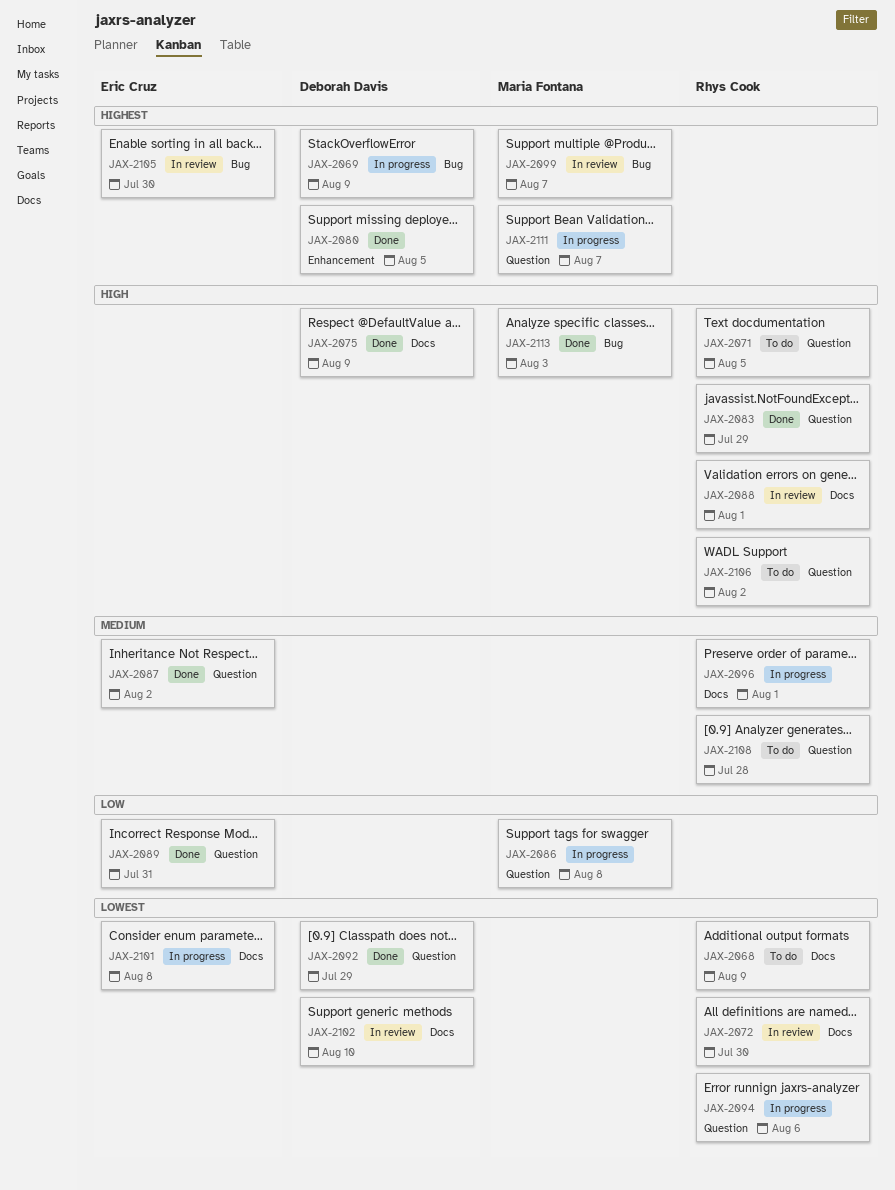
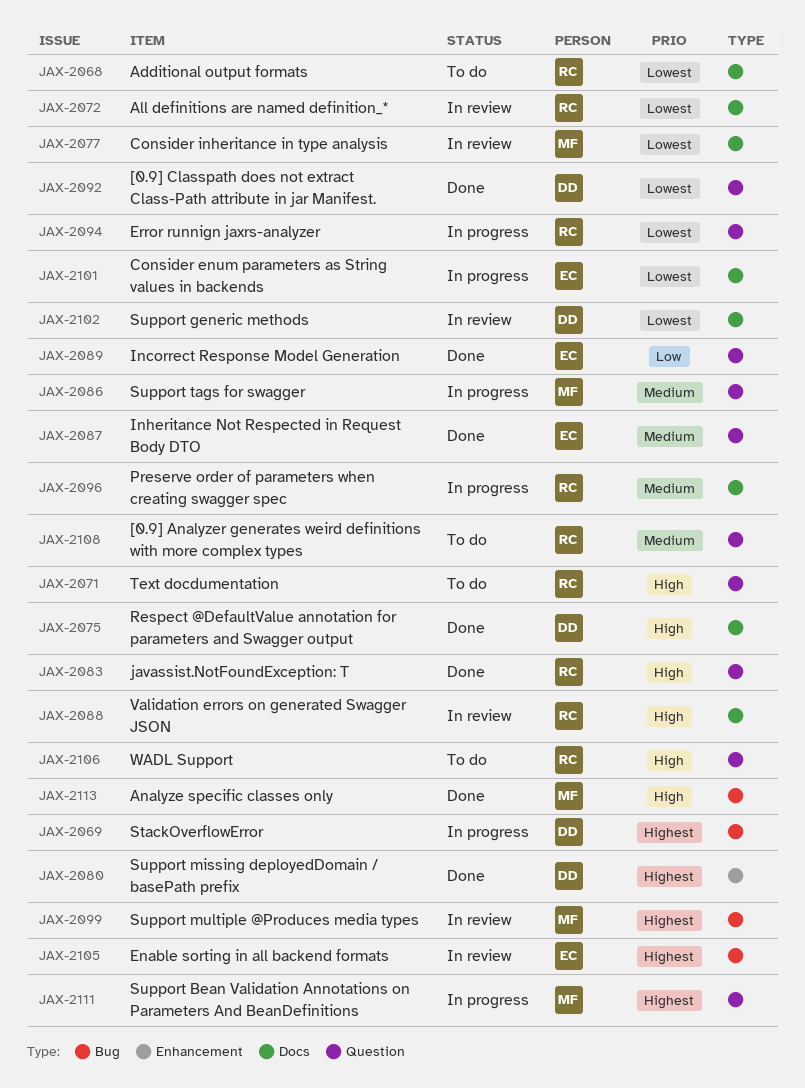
JAX-2077: none -> present
JAX-2086, priority: Low -> Medium

